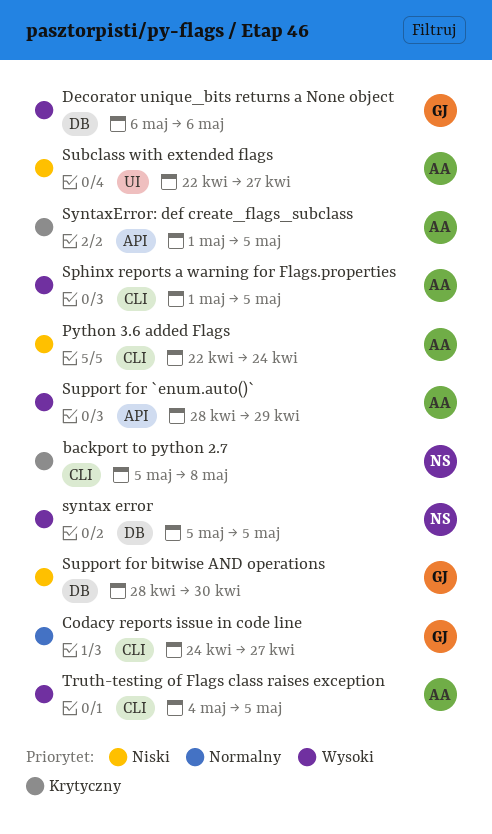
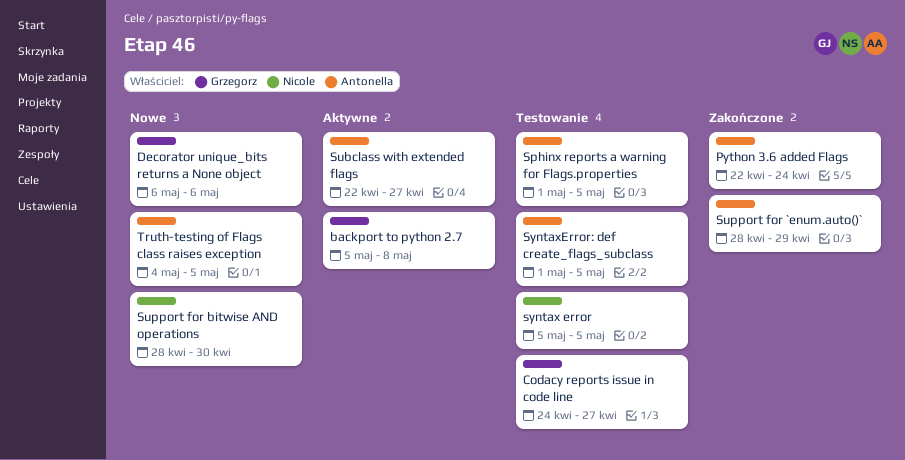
backport to python 2.7, owner: Nicole -> Grzegorz
Support for bitwise AND operations, owner: Grzegorz -> Nicole

